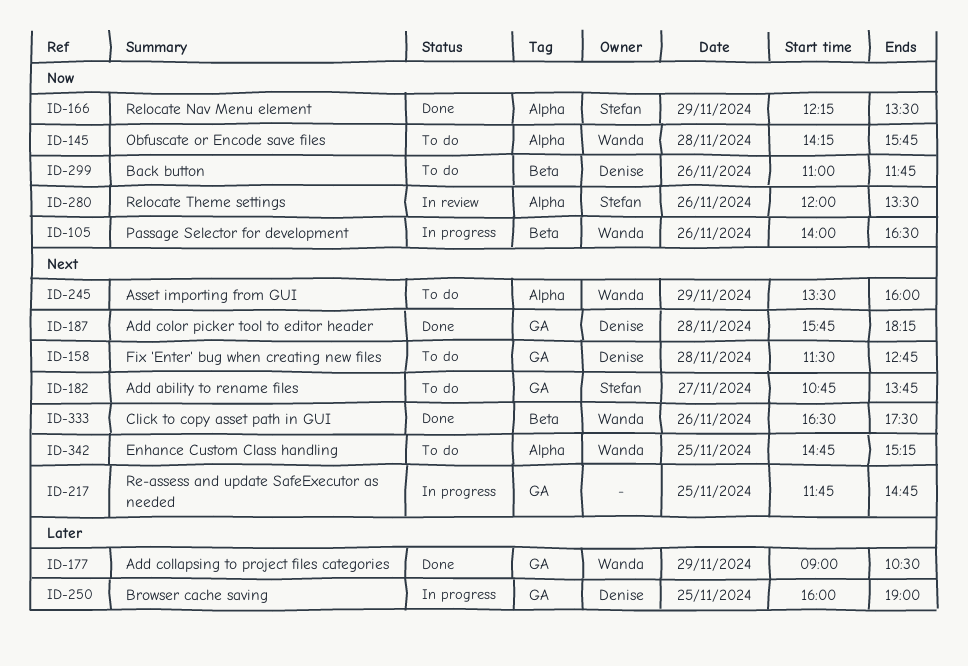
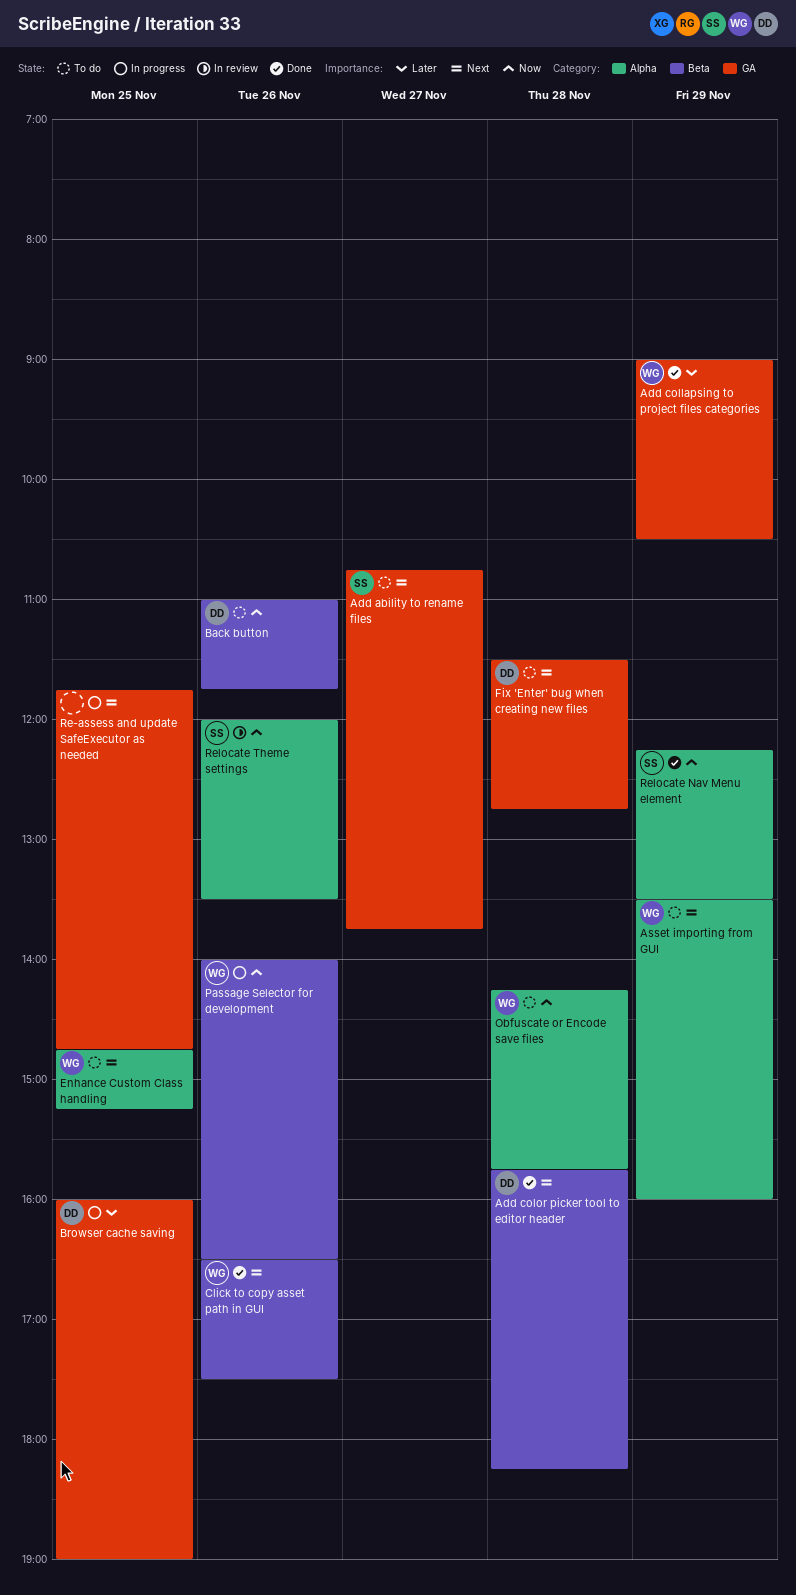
Add color picker tool to editor header, label: GA -> Beta

